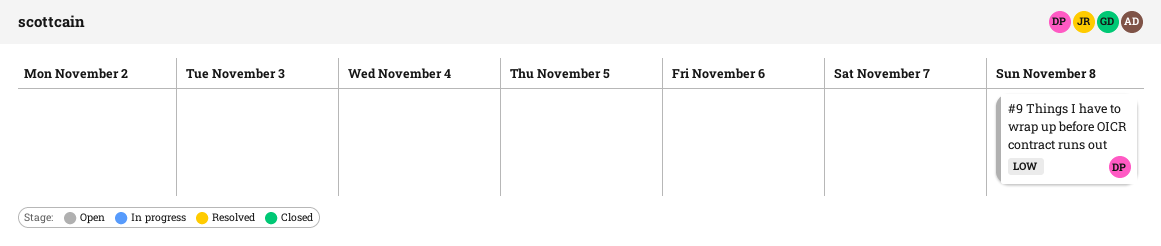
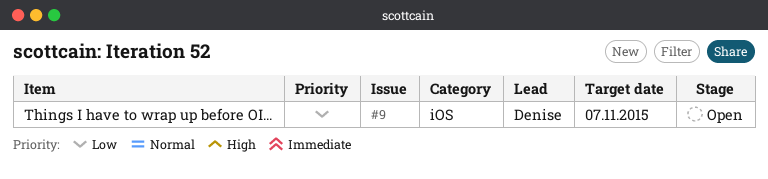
#9, due: Nov 8 -> Nov 7

